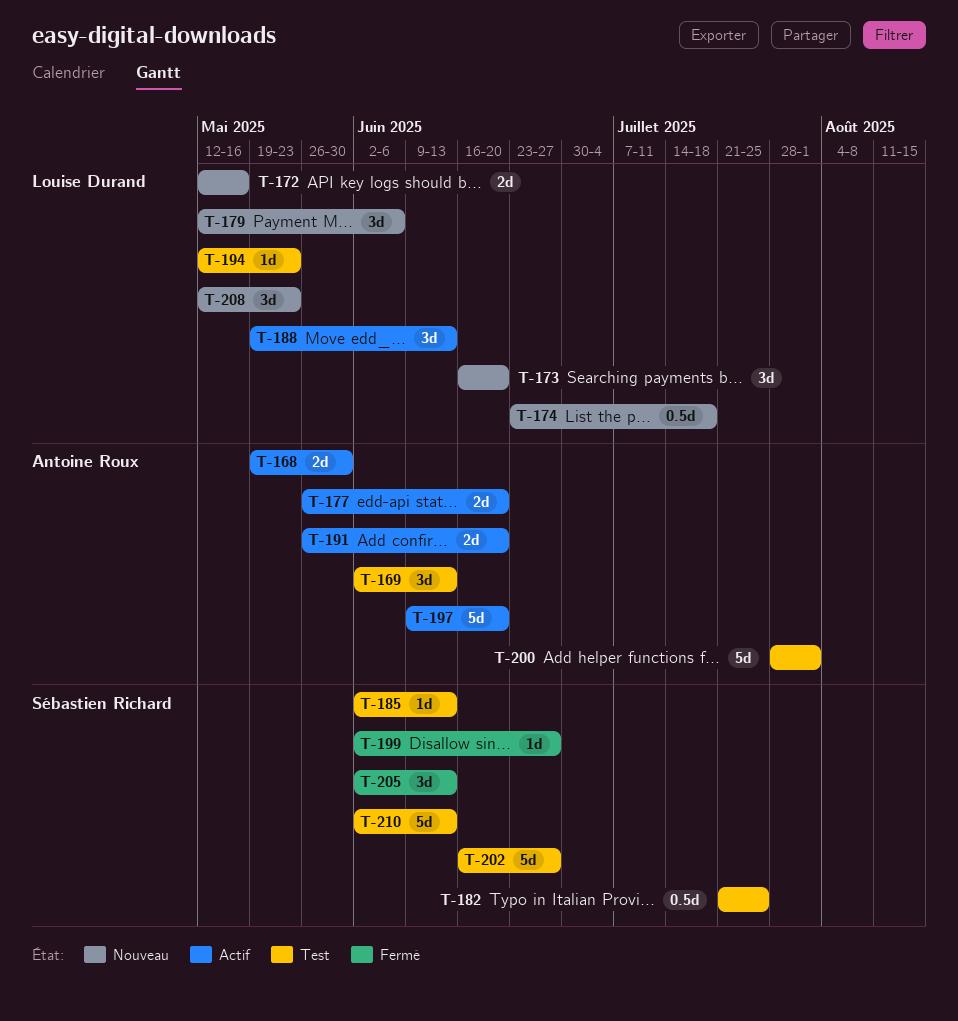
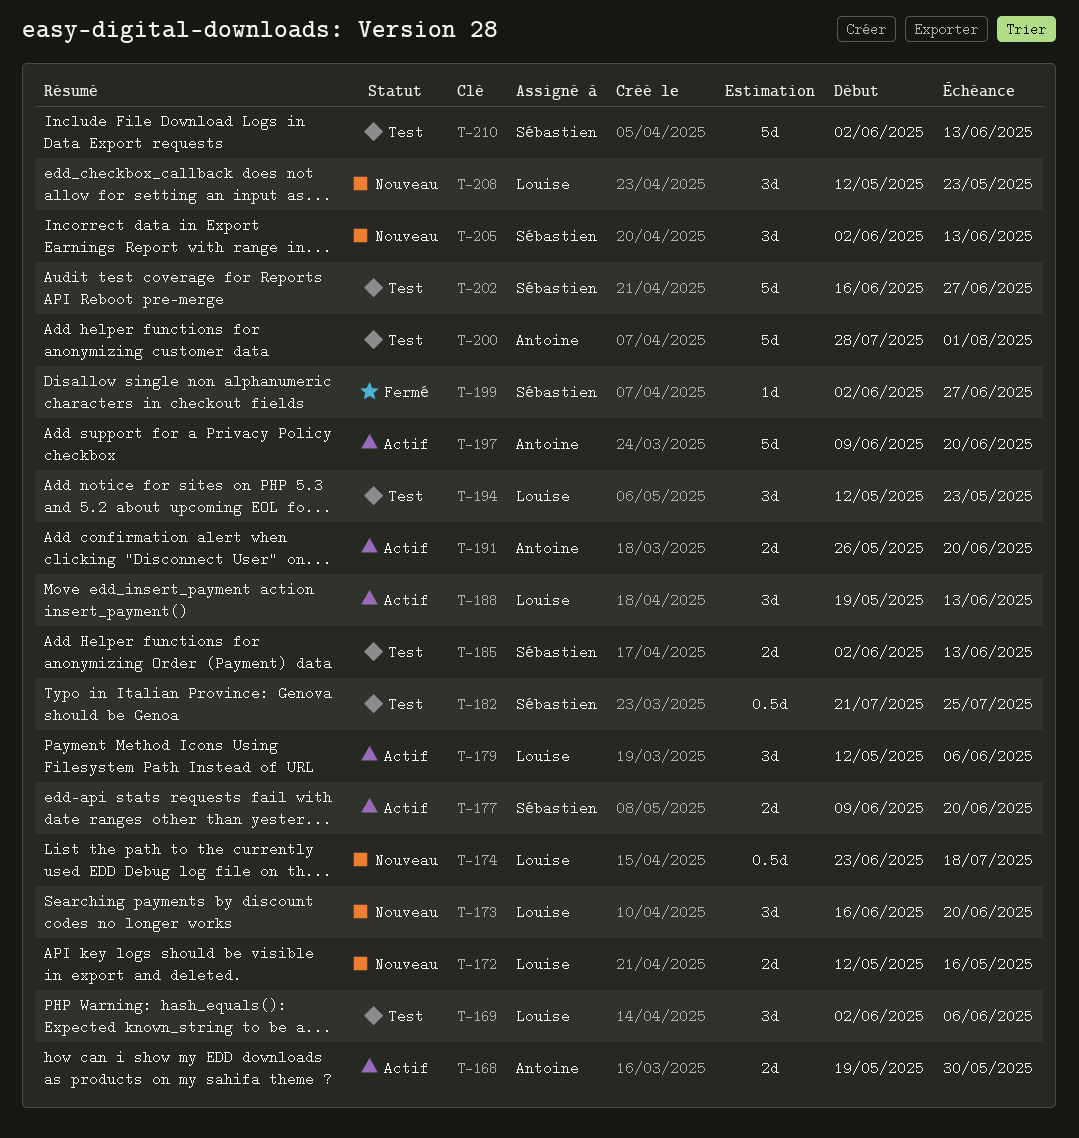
T-169, owner: Antoine Roux -> Louise Durand
T-169, due: Jun 13 -> Jun 6
T-177, owner: Antoine Roux -> Sébastien Richard
T-177, start: May 26 -> Jun 9
T-179, status: Nouveau -> Actif
T-185, estimate: 1d -> 2d
T-194, estimate: 1d -> 3d
T-205, status: Fermé -> Nouveau

